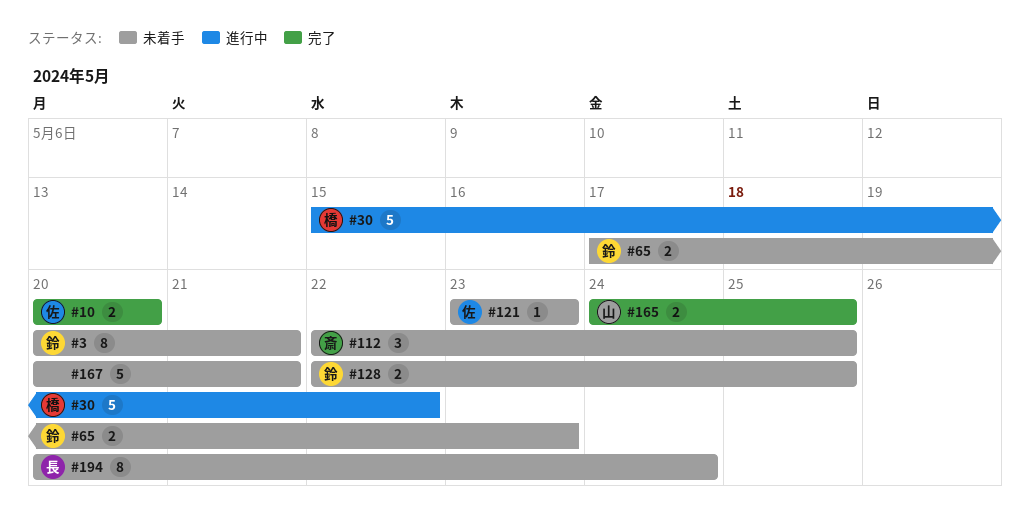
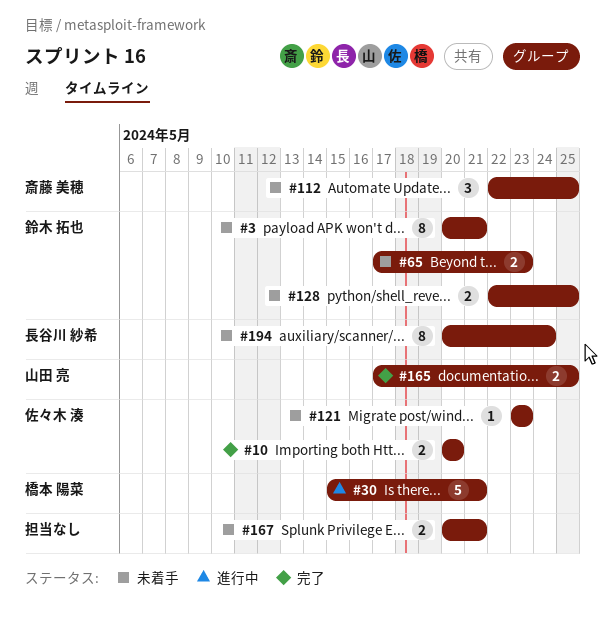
#30, due: May 22 -> May 21
#165, start: May 24 -> May 17
#167, estimate: 5 -> 2

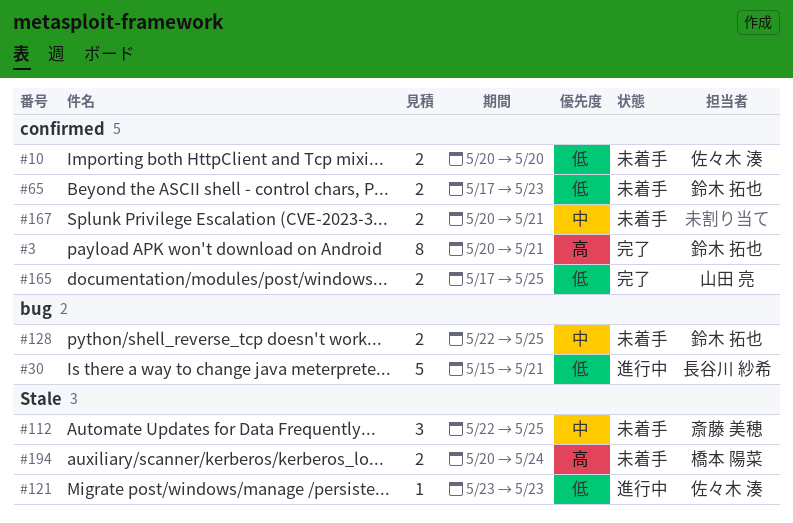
#3, status: 未着手 -> 完了
#10, status: 完了 -> 未着手
#30, owner: 橋本 陽菜 -> 長谷川 紗希
#121, status: 未着手 -> 進行中
#194, owner: 長谷川 紗希 -> 橋本 陽菜
#194, estimate: 8 -> 2

